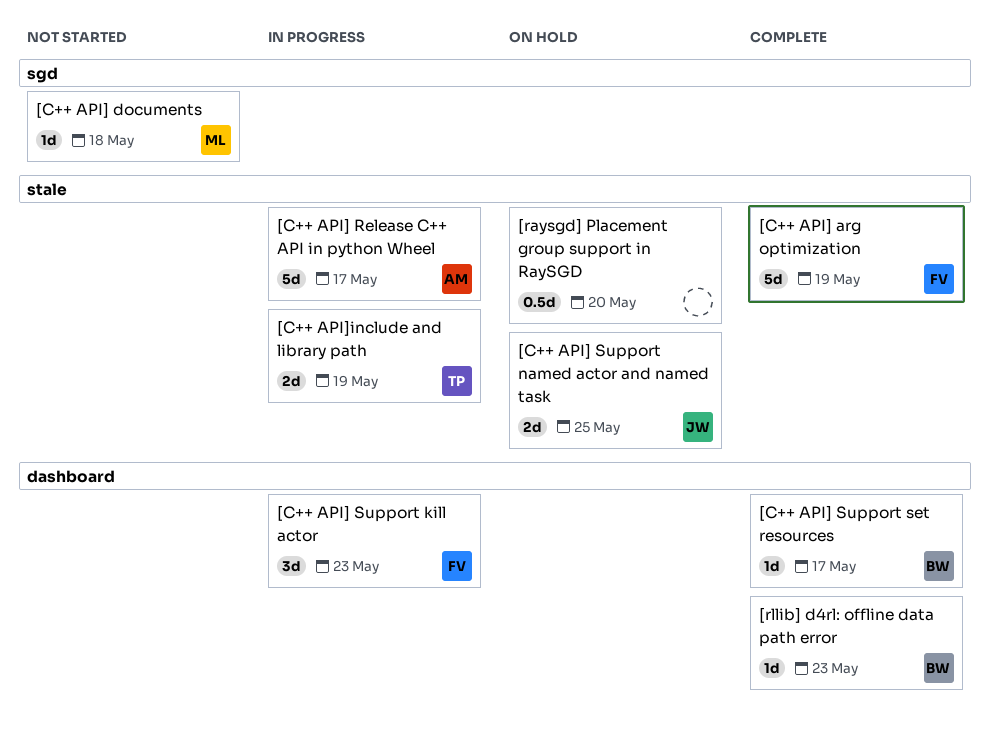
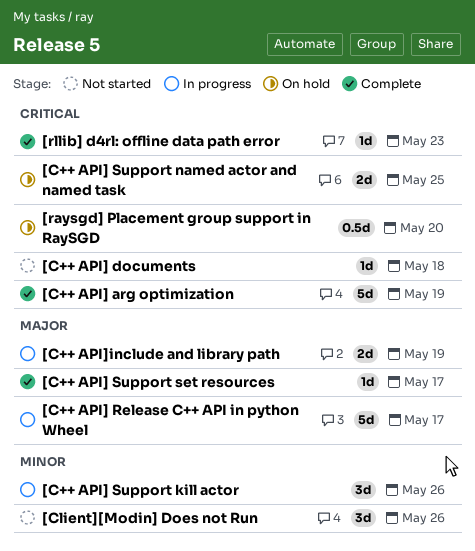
[C++ API] Support kill actor, due: May 23 -> May 26
[Client][Modin] Does not Run: none -> present

